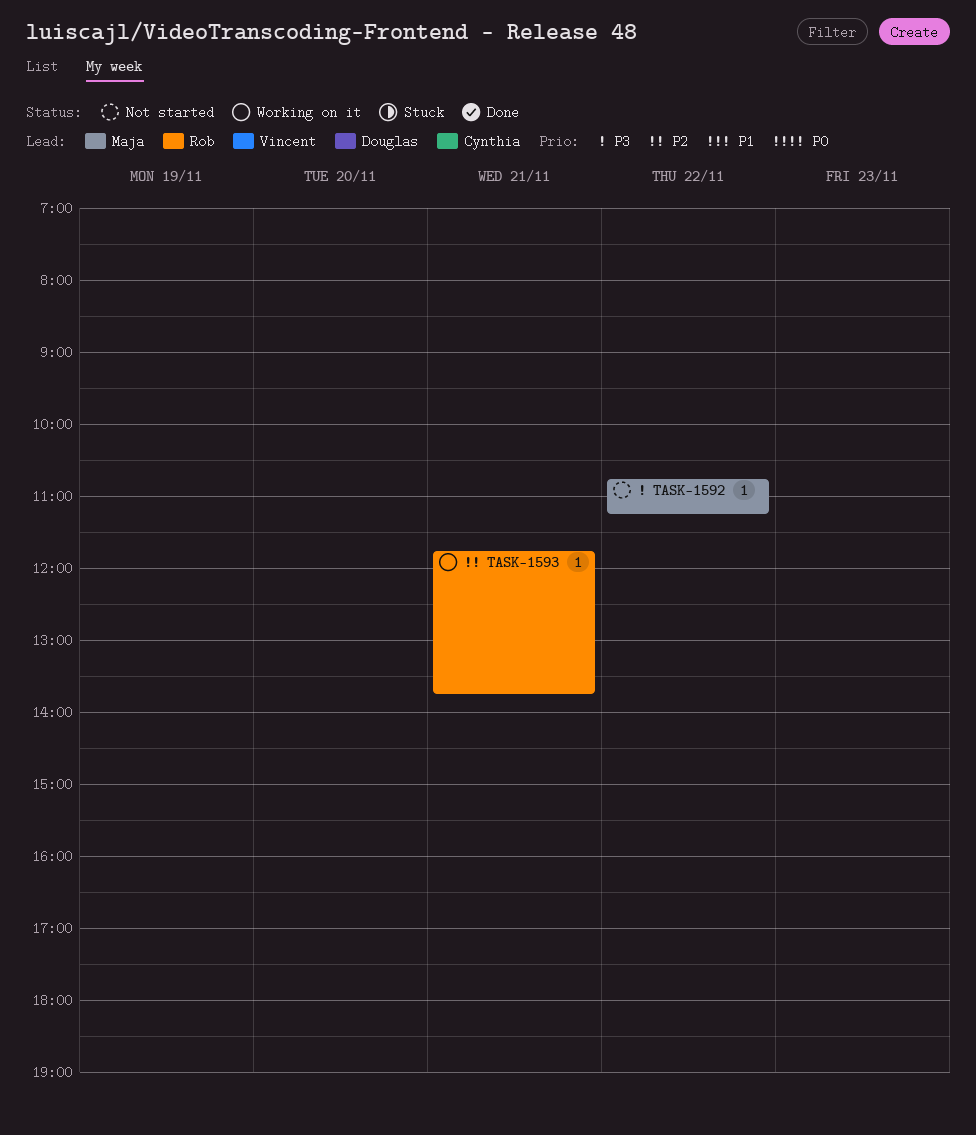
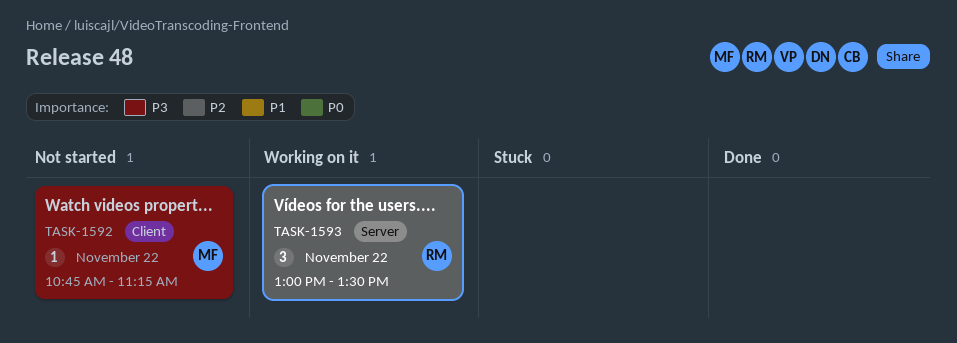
TASK-1593, estimate: 1 -> 3
TASK-1593, day: Nov 21 -> Nov 22
TASK-1593, begins: 11:45 -> 13:00
TASK-1593, ends: 13:45 -> 13:30

